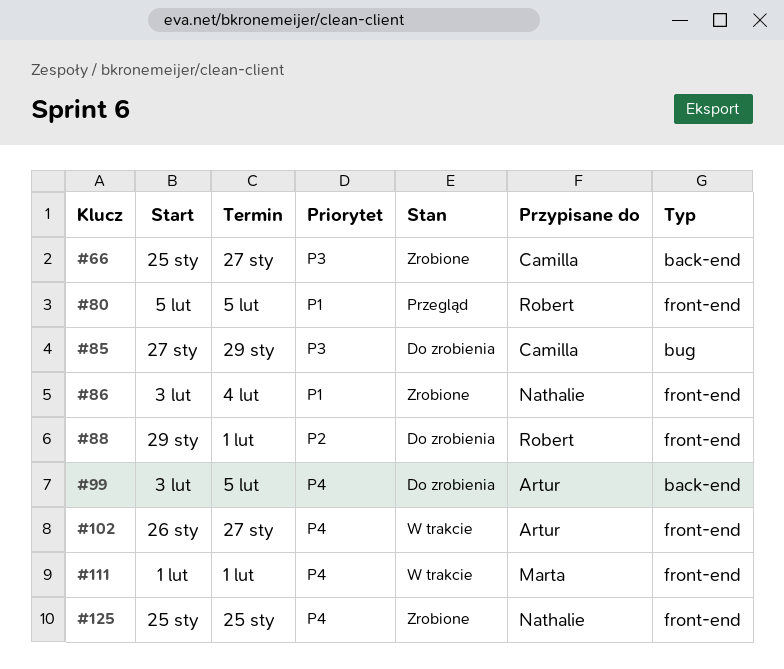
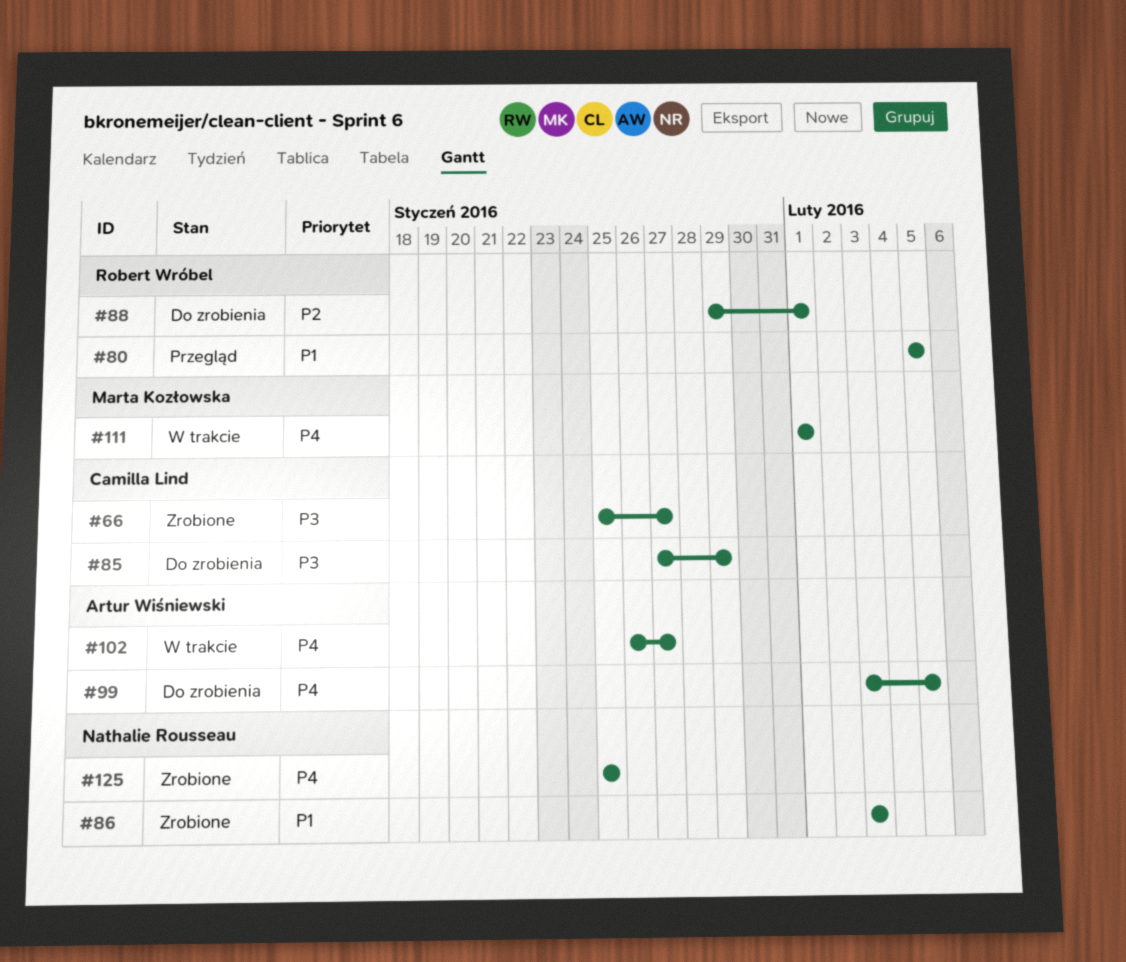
#86, due: Feb 4 -> Feb 3

